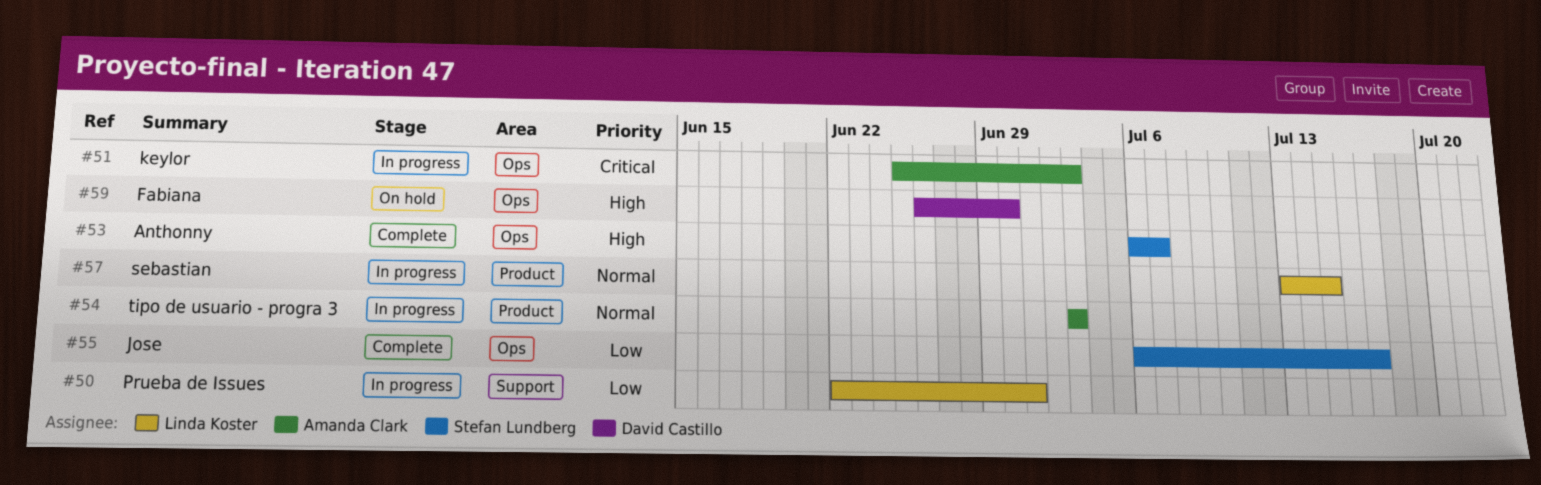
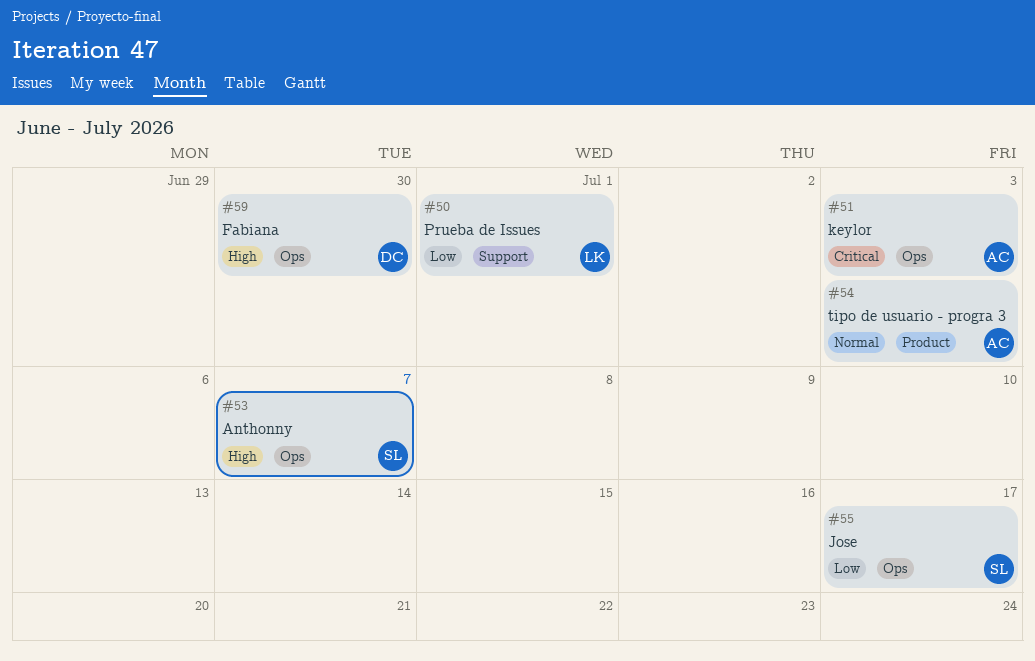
#57: present -> none

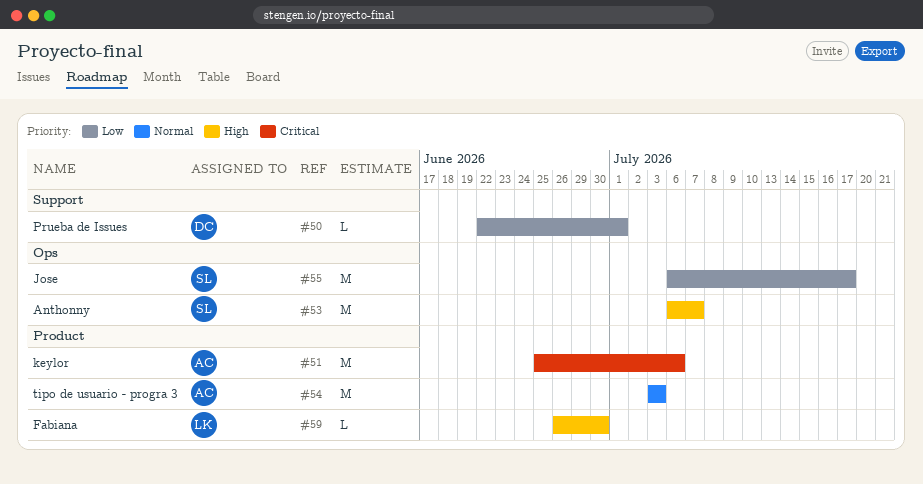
#50, owner: LK -> DC
#51, label: Ops -> Product
#51, due: Jul 3 -> Jul 6
#59, owner: DC -> LK
#59, label: Ops -> Product

